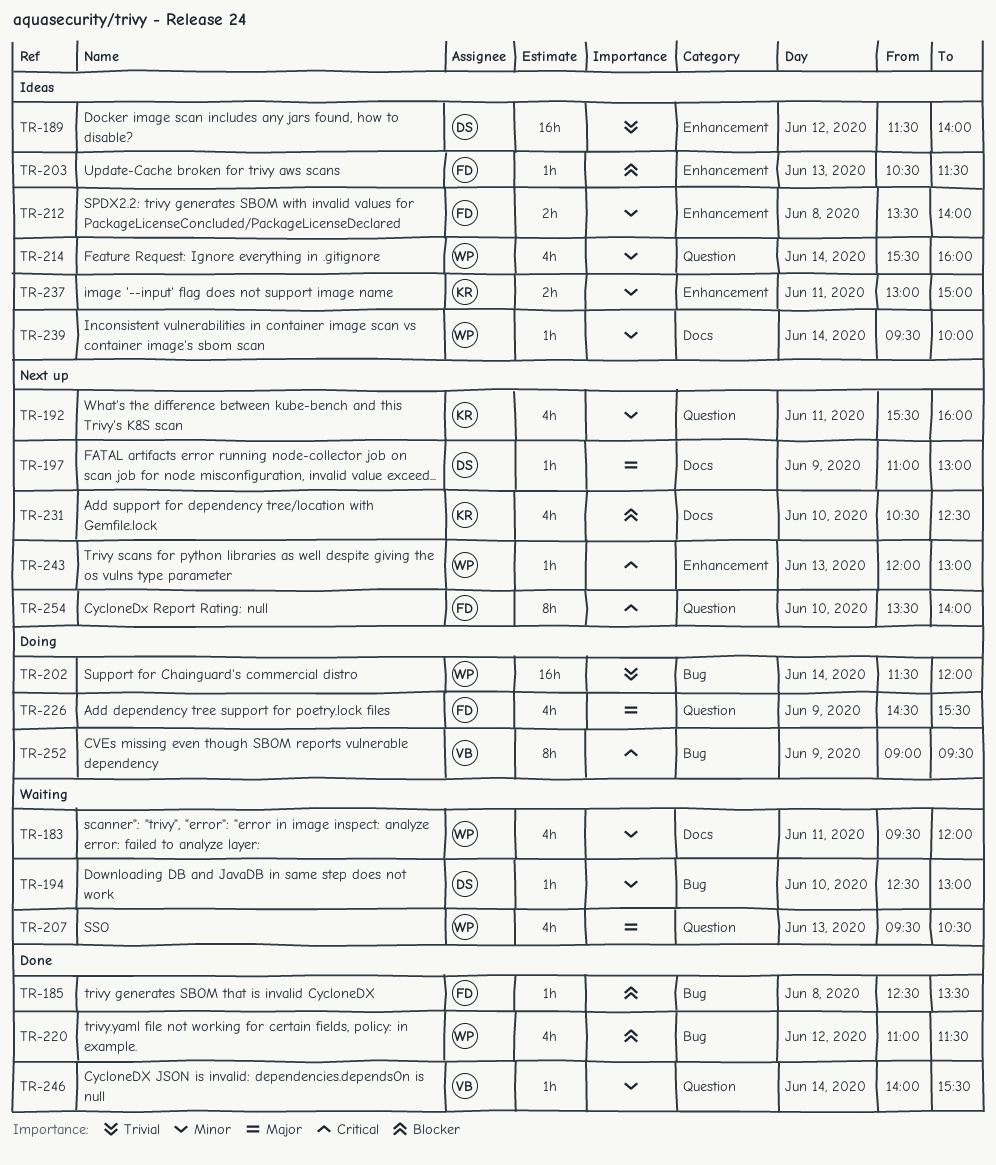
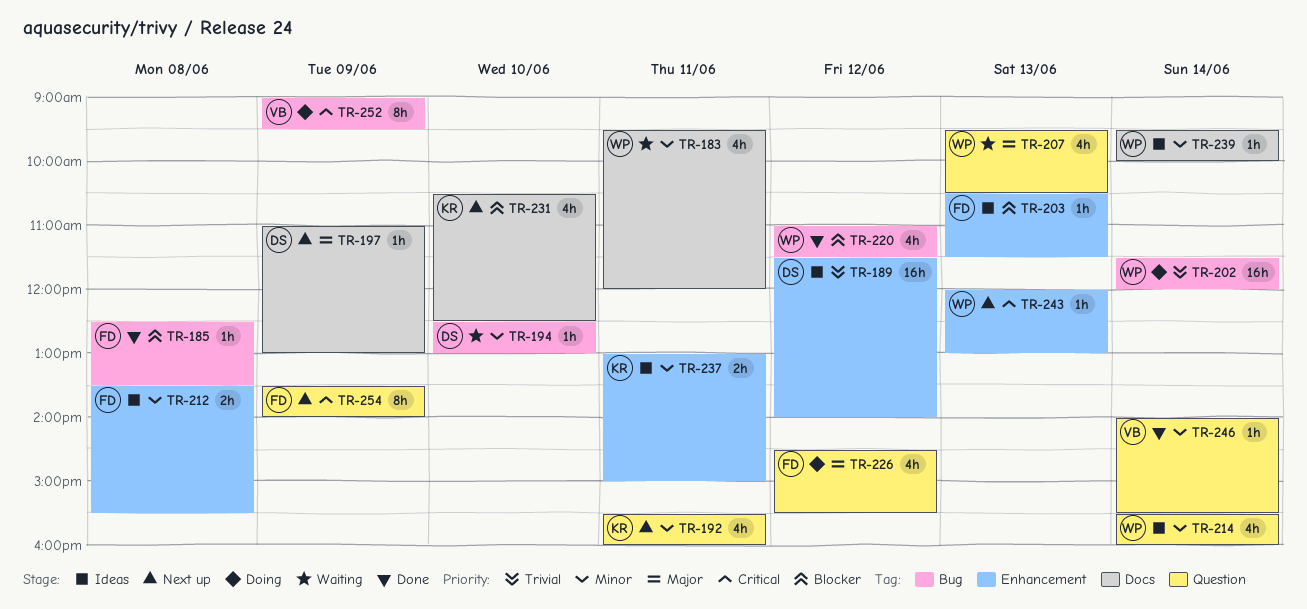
TR-212, ends: 14:00 -> 15:30
TR-226, day: Jun 9 -> Jun 12
TR-254, day: Jun 10 -> Jun 9

